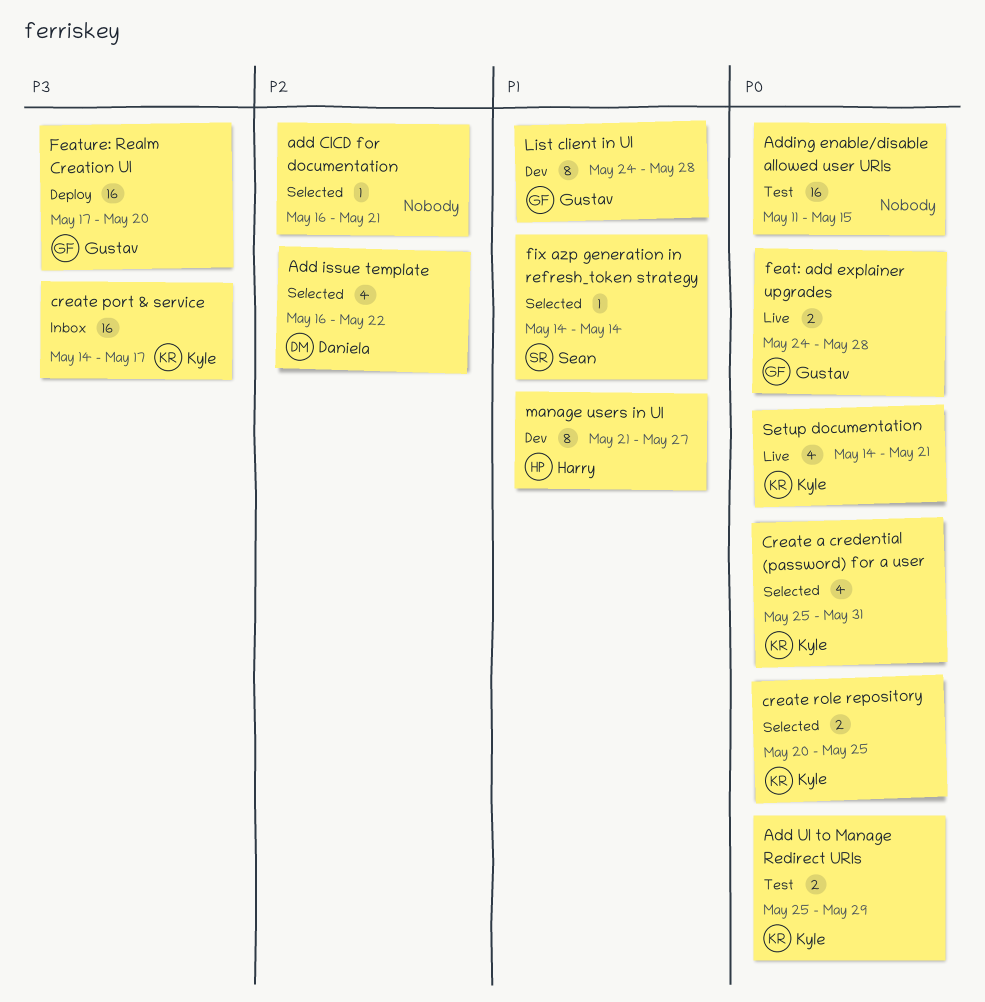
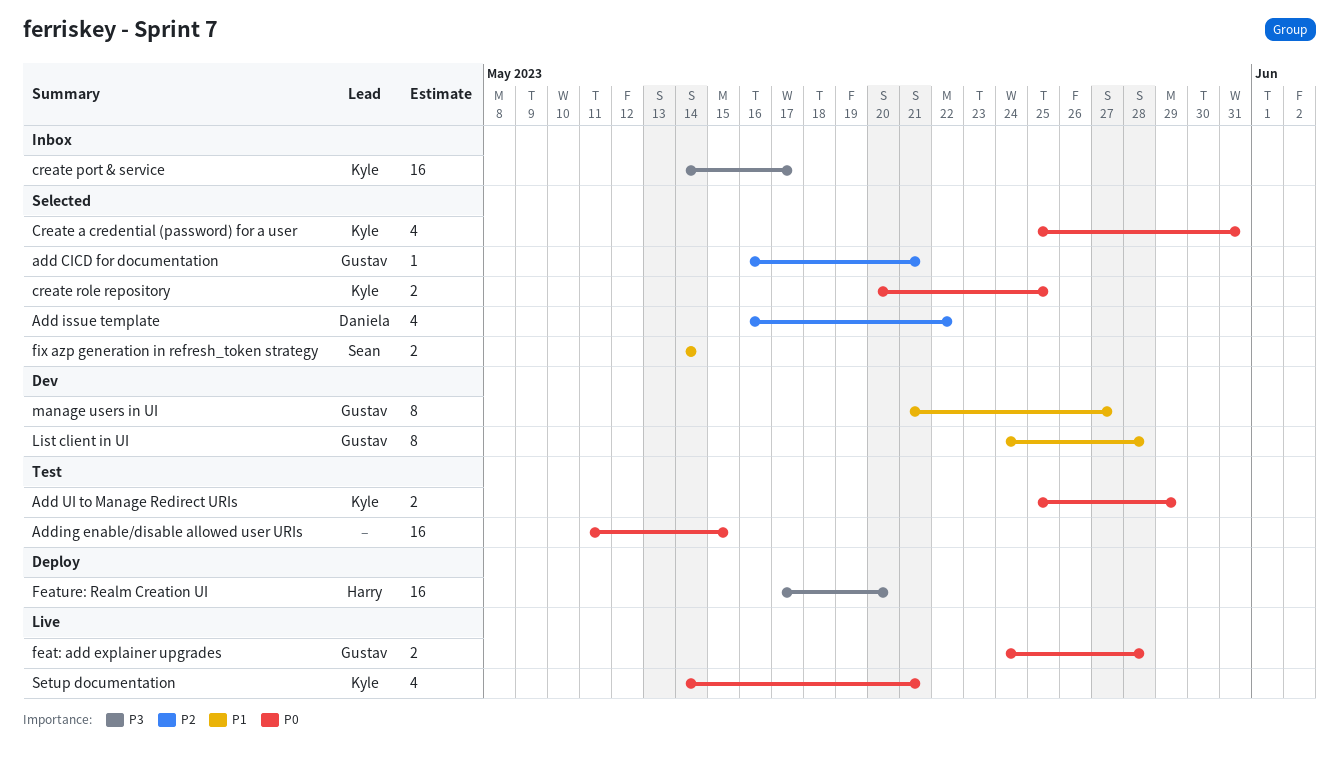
add CICD for documentation, owner: none -> Gustav
Feature: Realm Creation UI, owner: Gustav -> Harry
fix azp generation in refresh_token strategy, estimate: 1 -> 2
manage users in UI, owner: Harry -> Gustav

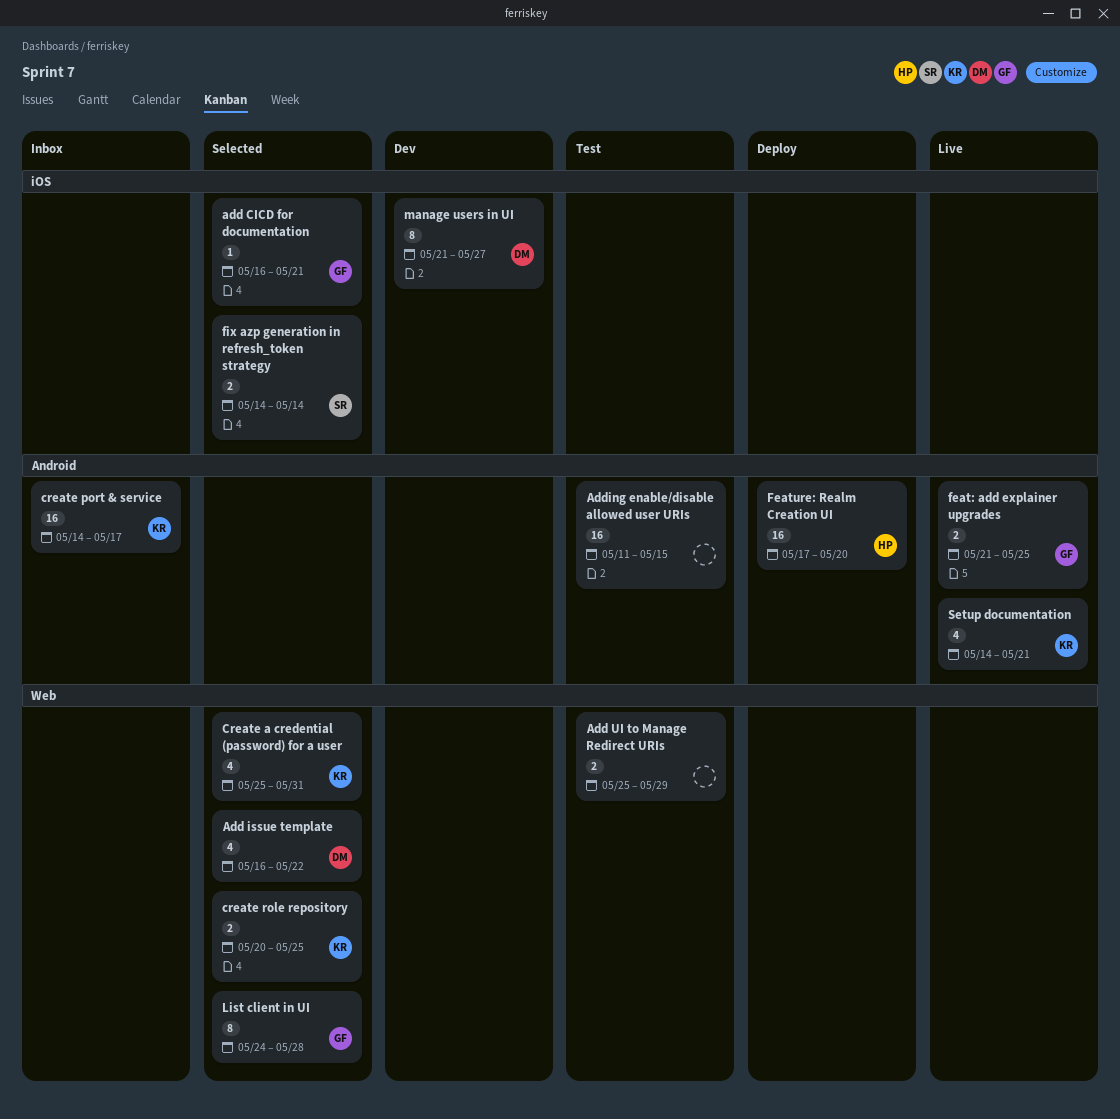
Add UI to Manage Redirect URIs, owner: Kyle -> none
feat: add explainer upgrades, start: May 24 -> May 21
feat: add explainer upgrades, due: May 28 -> May 25
List client in UI, status: Dev -> Selected
manage users in UI, owner: Gustav -> Daniela

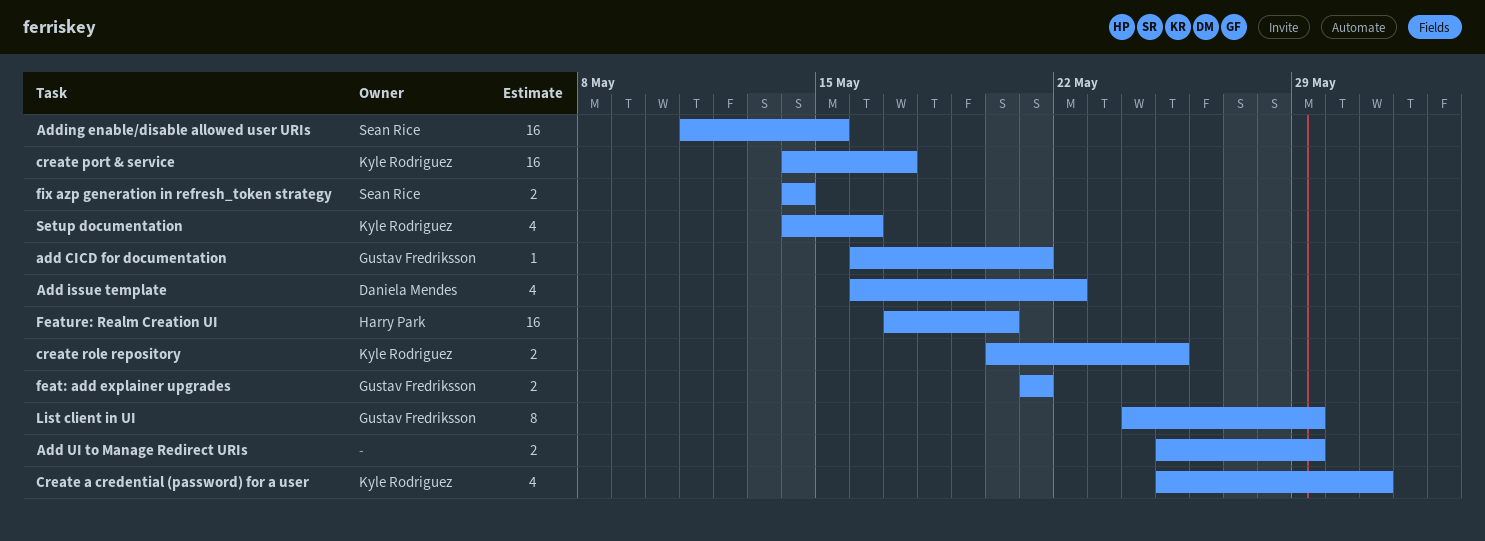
Adding enable/disable allowed user URIs, owner: none -> Sean Rice
feat: add explainer upgrades, due: May 25 -> May 21
List client in UI, due: May 28 -> May 29
manage users in UI: present -> none
Setup documentation, due: May 21 -> May 16

